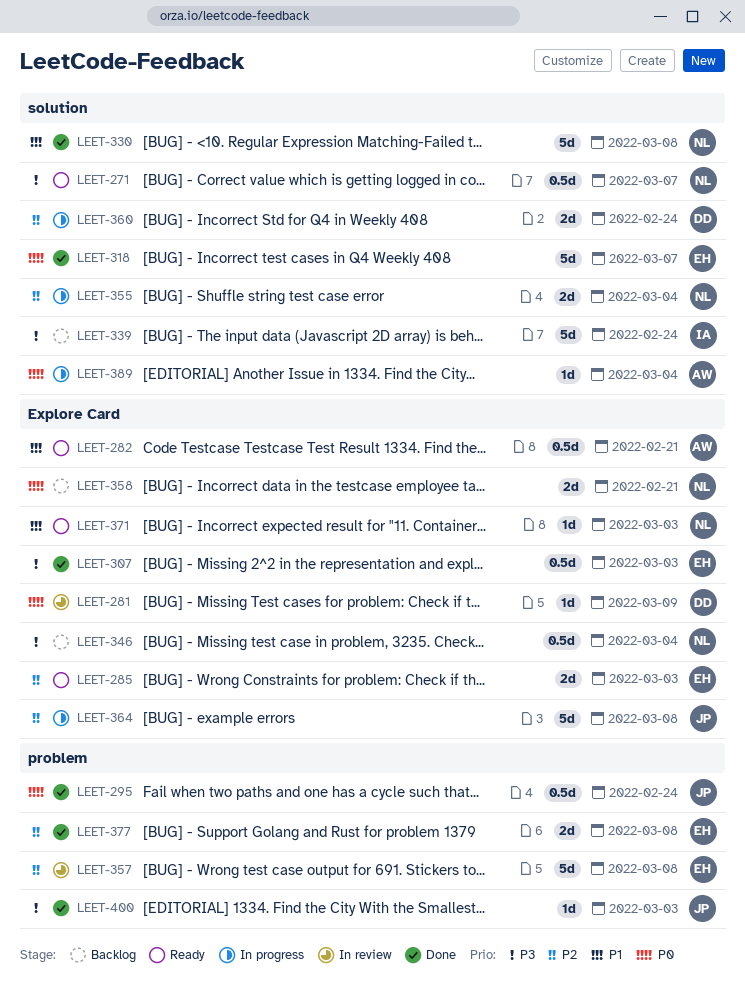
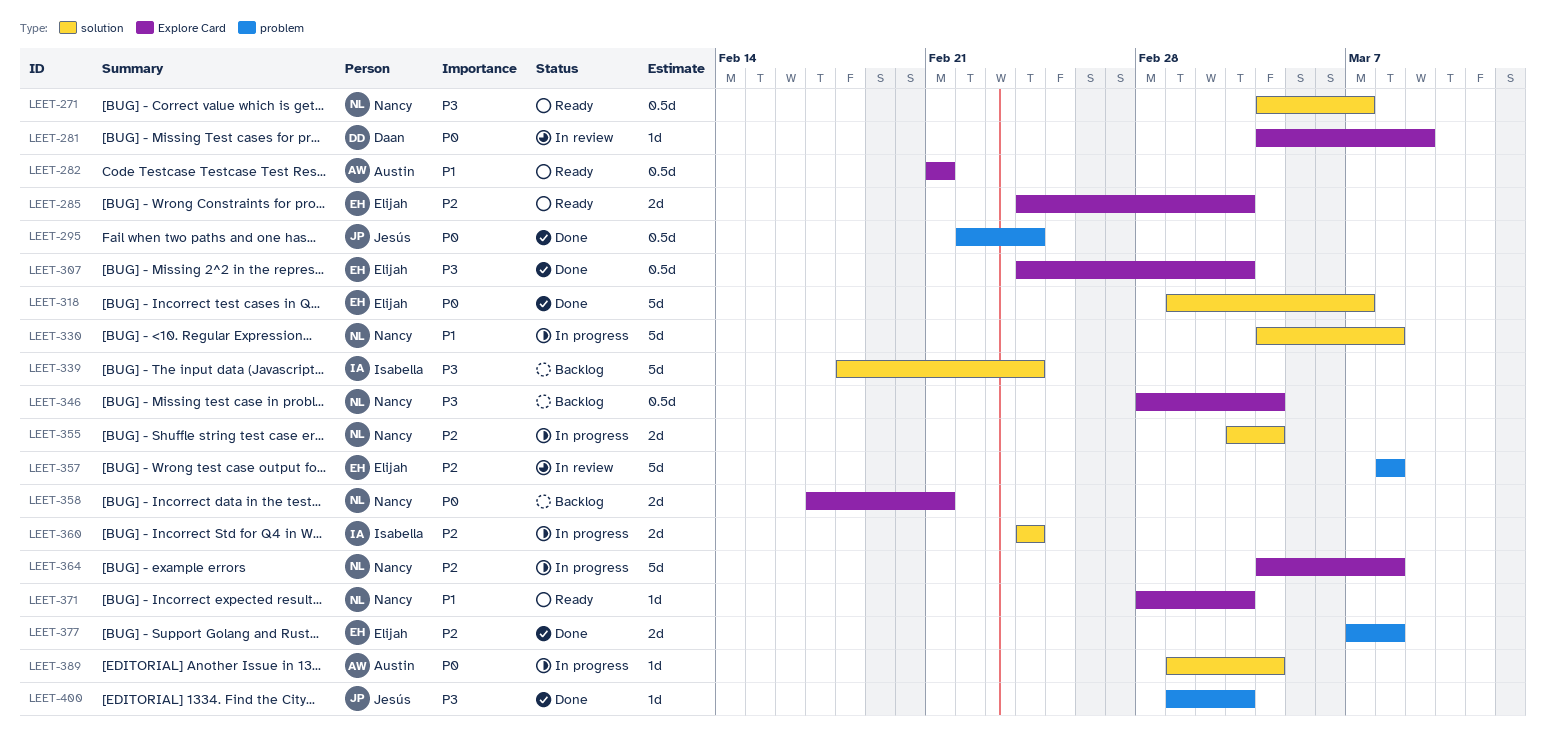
LEET-330, status: Done -> In progress
LEET-360, owner: Daan -> Isabella
LEET-364, owner: Jesús -> Nancy

